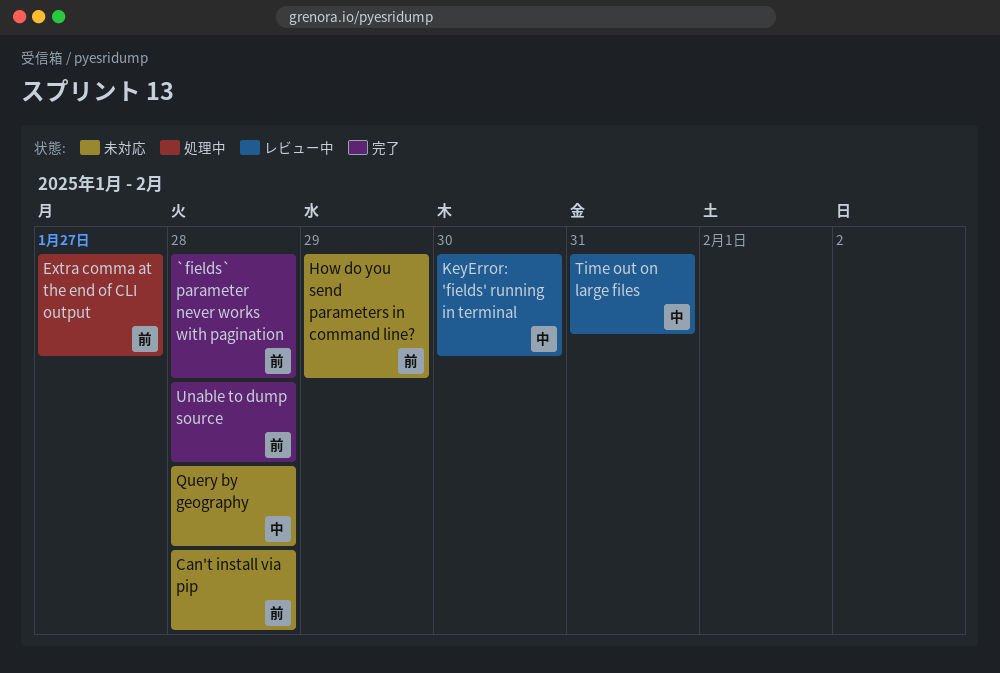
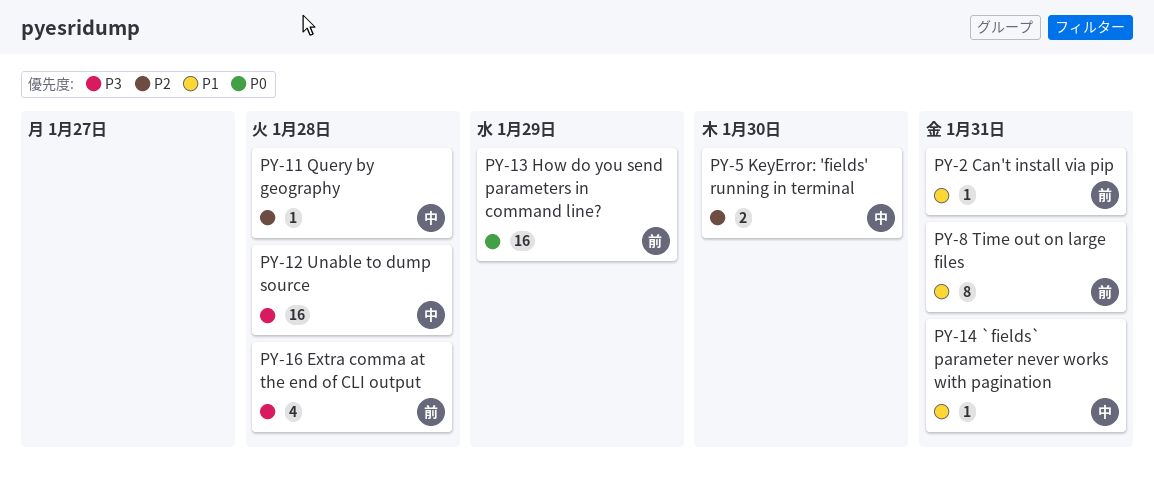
`fields` parameter never works with pagination, owner: 前 -> 中
`fields` parameter never works with pagination, due: Jan 28 -> Jan 31
Can't install via pip, due: Jan 28 -> Jan 31
Extra comma at the end of CLI output, due: Jan 27 -> Jan 28
Time out on large files, owner: 中 -> 前
Unable to dump source, owner: 前 -> 中

